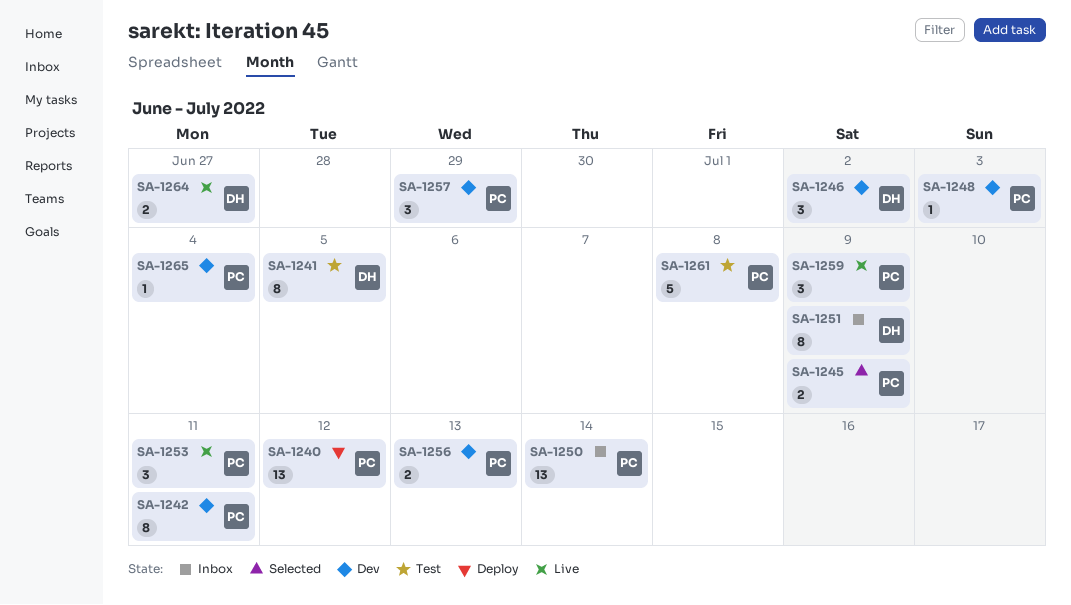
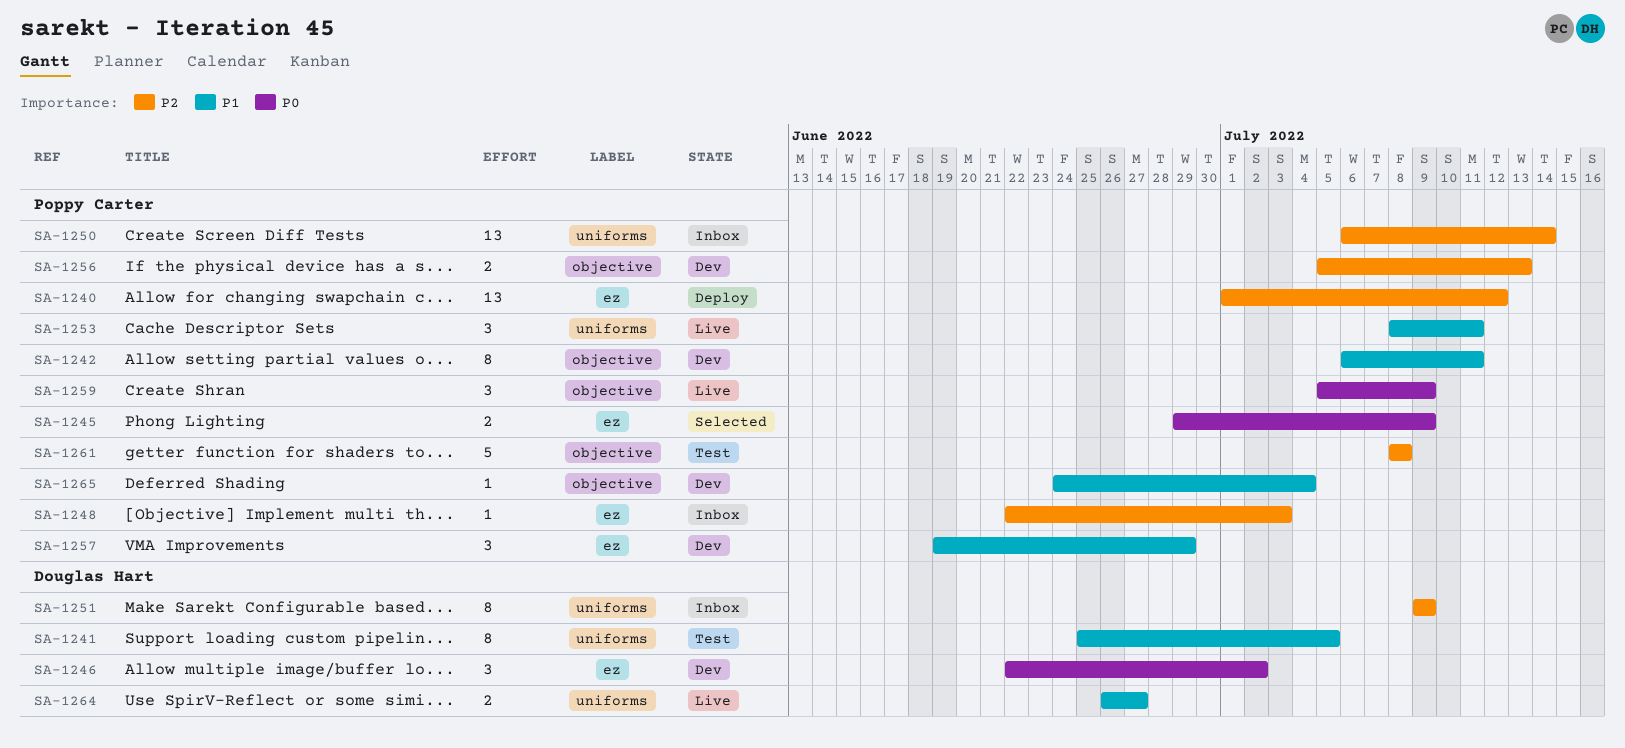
SA-1248, status: Dev -> Inbox

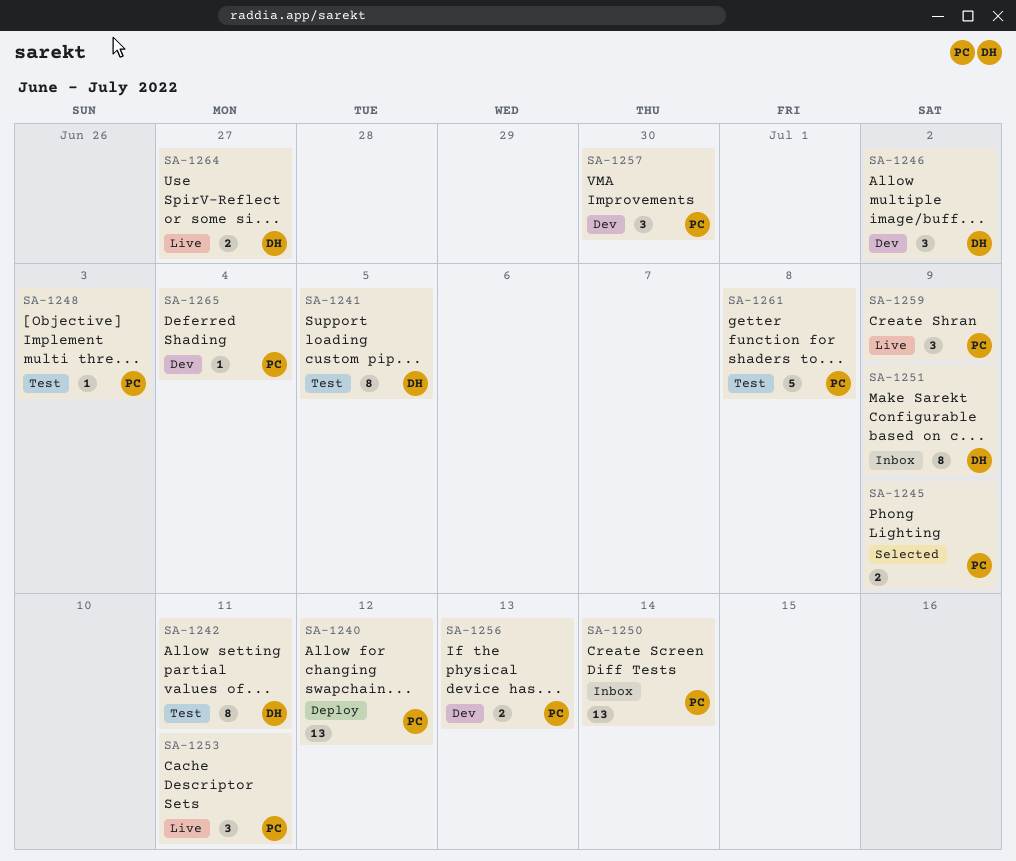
SA-1242, status: Dev -> Test
SA-1242, owner: Poppy Carter -> Douglas Hart
SA-1248, status: Inbox -> Test
SA-1257, due: Jun 29 -> Jun 30

